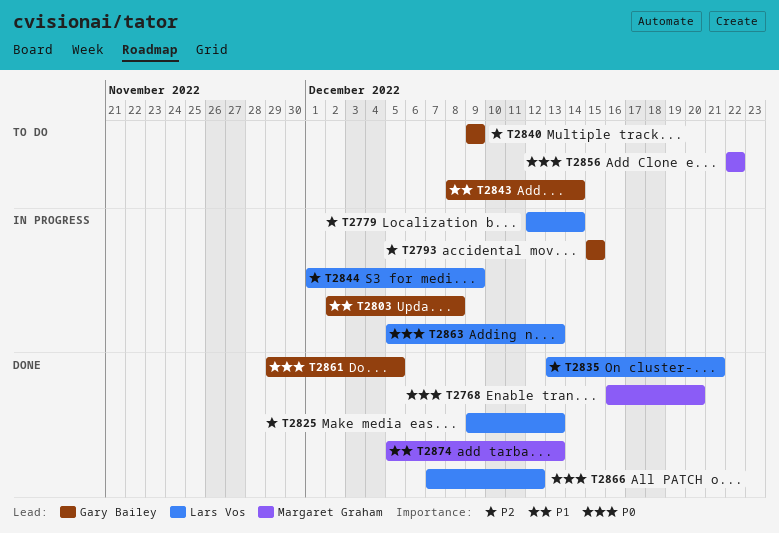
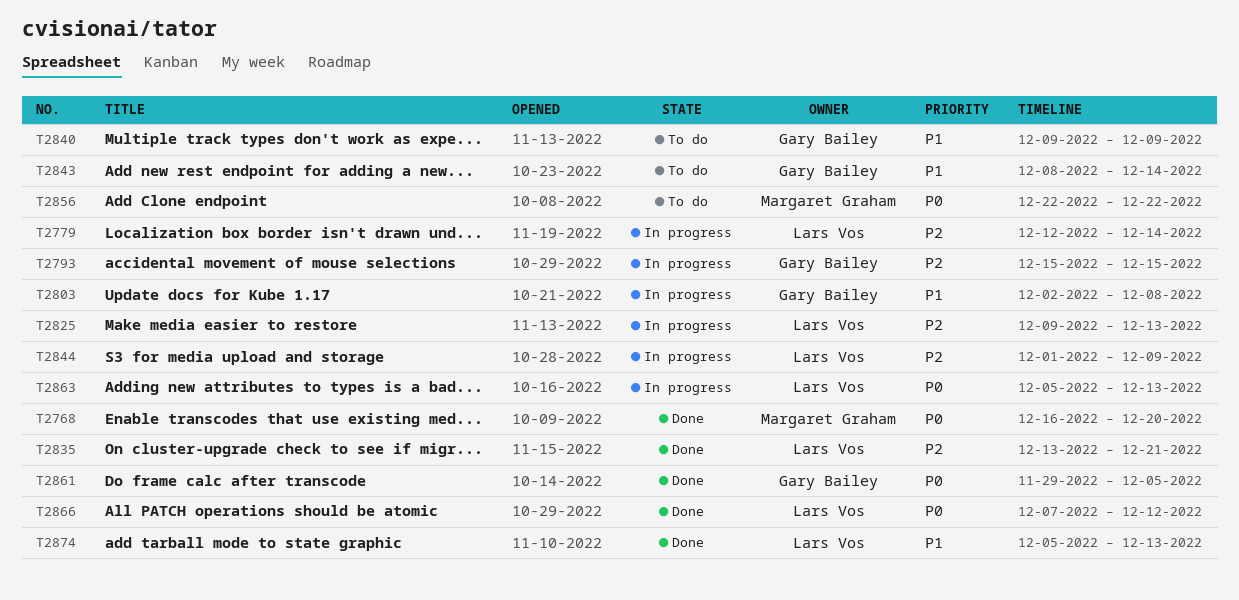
T2825, status: Done -> In progress
T2840, priority: P2 -> P1
T2874, owner: Margaret Graham -> Lars Vos

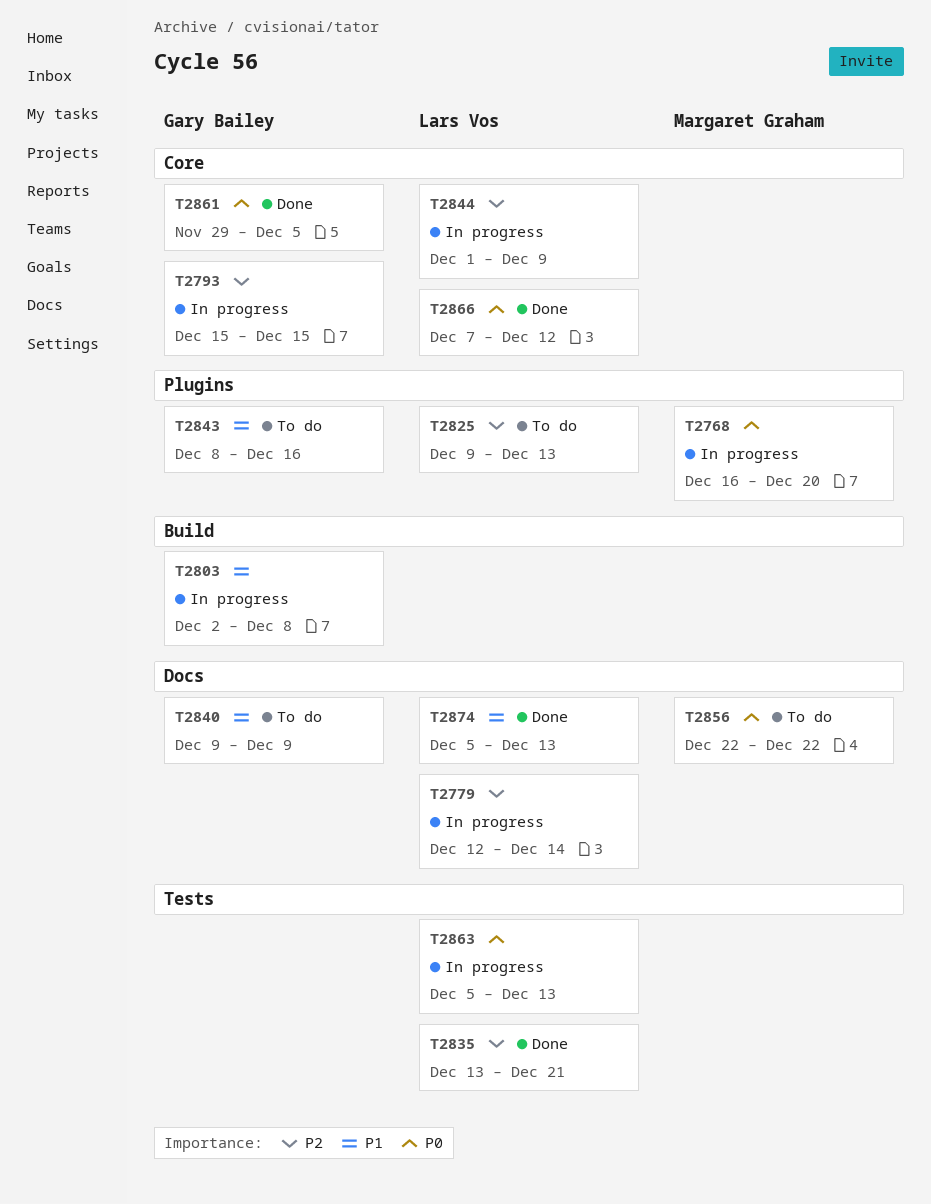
T2768, status: Done -> In progress
T2825, status: In progress -> To do
T2843, due: Dec 14 -> Dec 16

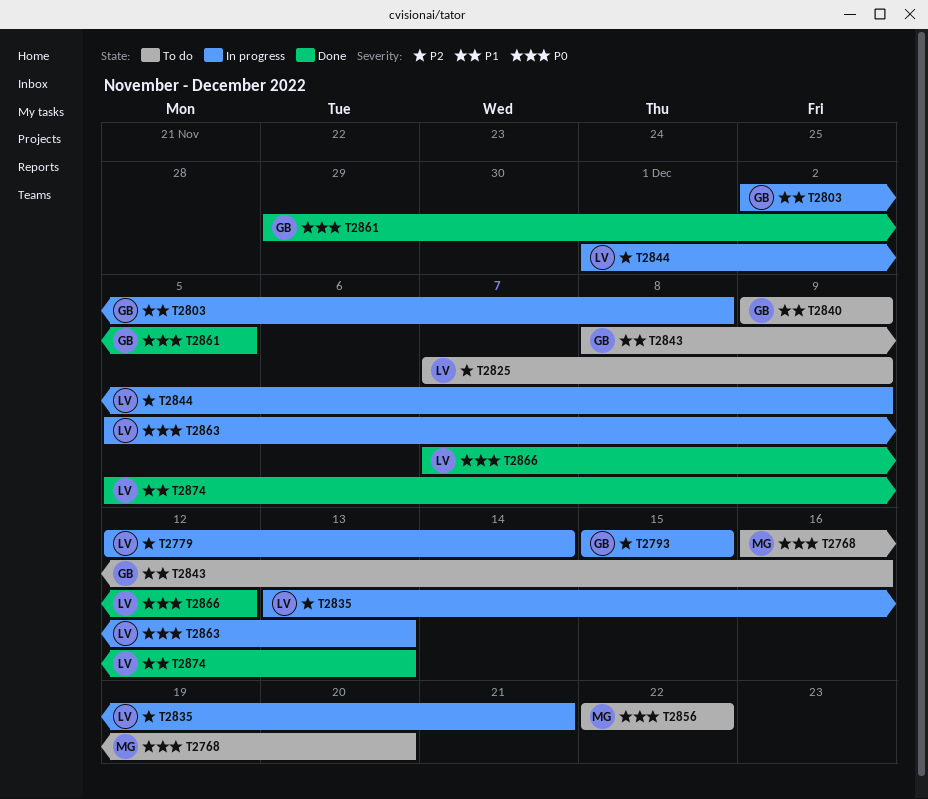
T2768, status: In progress -> To do
T2825, start: Dec 9 -> Dec 7
T2825, due: Dec 13 -> Dec 9
T2835, status: Done -> In progress

